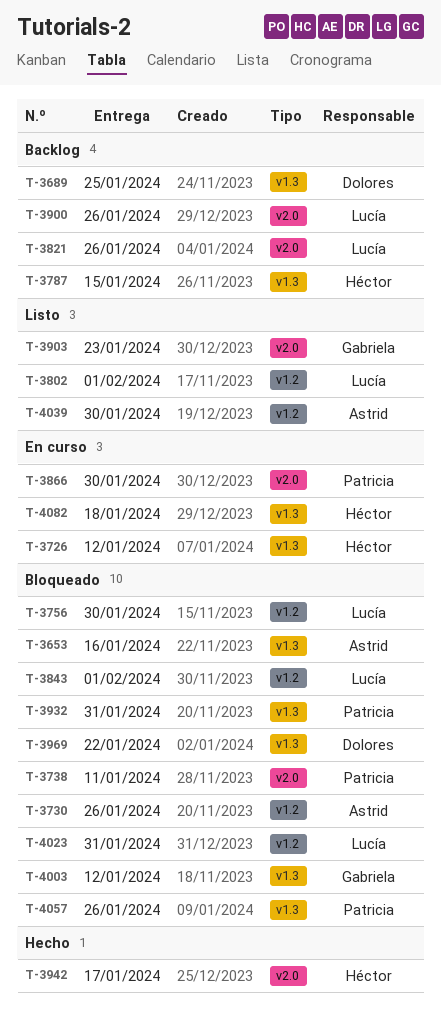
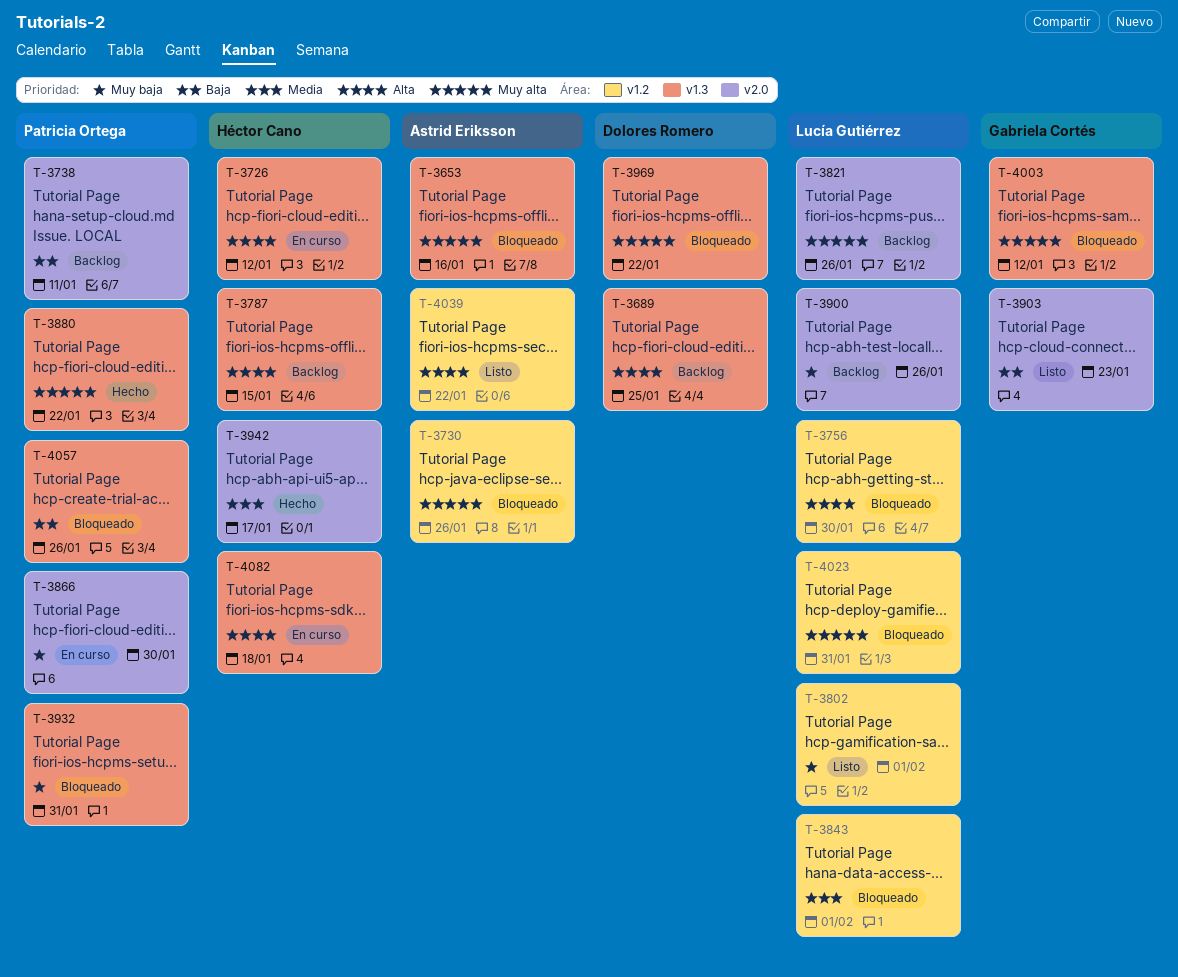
T-3738, status: Bloqueado -> Backlog
T-3880: none -> present
T-4039, due: Jan 30 -> Jan 22

